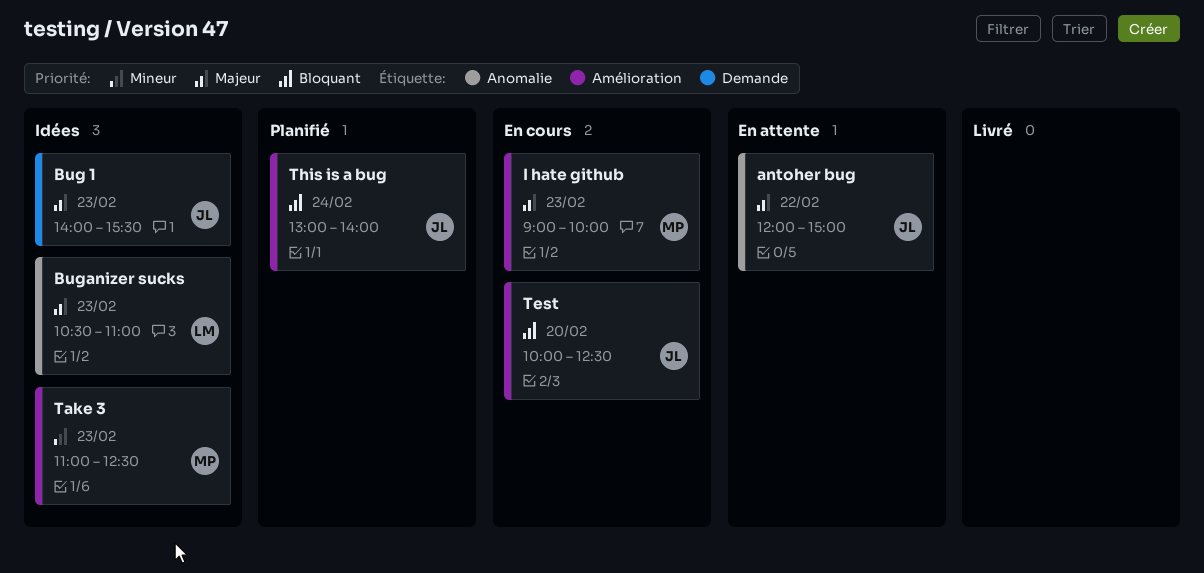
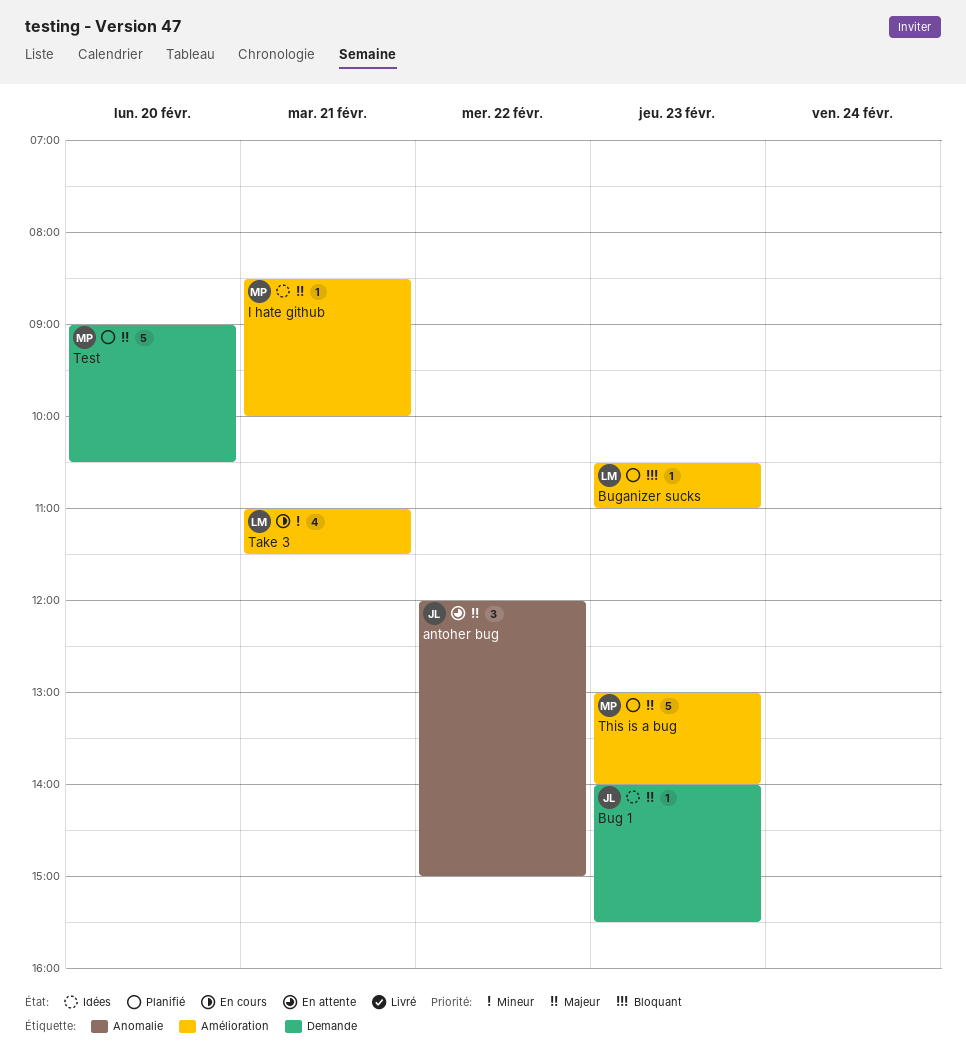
Buganizer sucks, status: Idées -> Planifié
Buganizer sucks, priority: Majeur -> Bloquant
Buganizer sucks, label: Anomalie -> Amélioration
I hate github, status: En cours -> Idées
I hate github, day: Feb 23 -> Feb 21
I hate github, begins: 09:00 -> 08:30
Take 3, status: Idées -> En cours
Take 3, owner: MP -> LM
Take 3, day: Feb 23 -> Feb 21
Take 3, ends: 12:30 -> 11:30
Test, status: En cours -> Planifié
Test, owner: JL -> MP
Test, priority: Bloquant -> Majeur
Test, label: Amélioration -> Demande
Test, begins: 10:00 -> 09:00
Test, ends: 12:30 -> 10:30
This is a bug, owner: JL -> MP
This is a bug, priority: Bloquant -> Majeur
This is a bug, day: Feb 24 -> Feb 23

